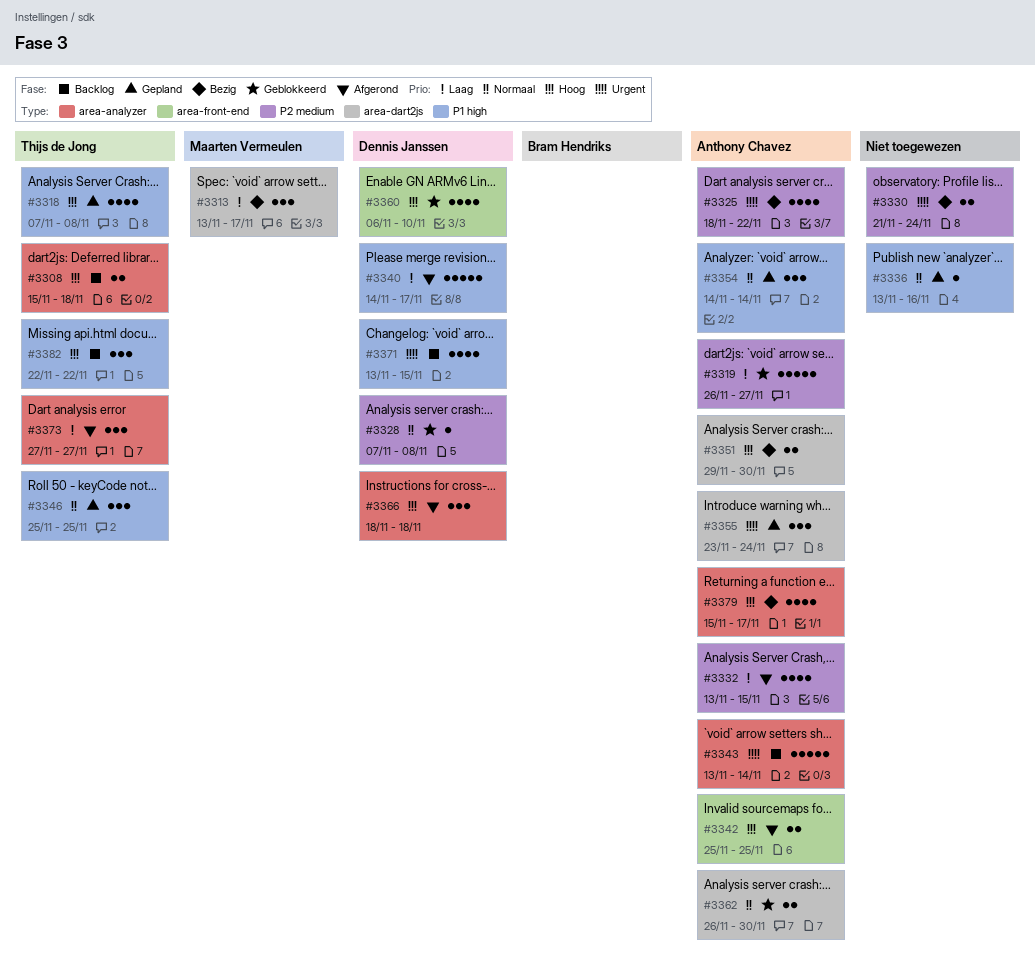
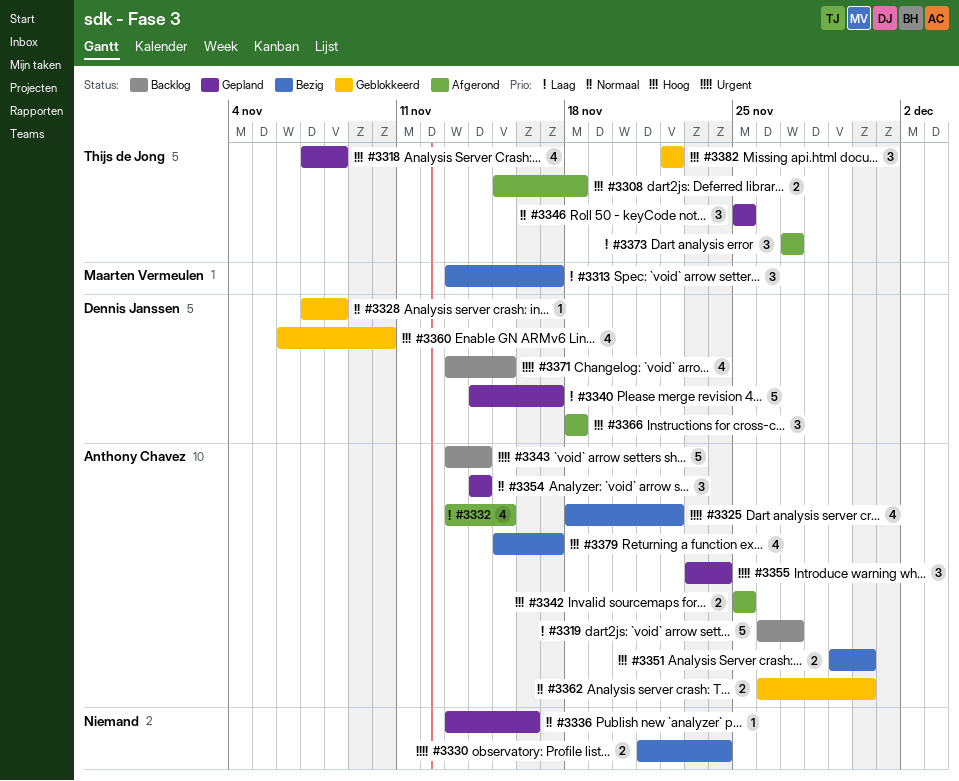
#3308, status: Backlog -> Afgerond
#3319, status: Geblokkeerd -> Backlog
#3340, status: Afgerond -> Gepland
#3382, status: Backlog -> Geblokkeerd

